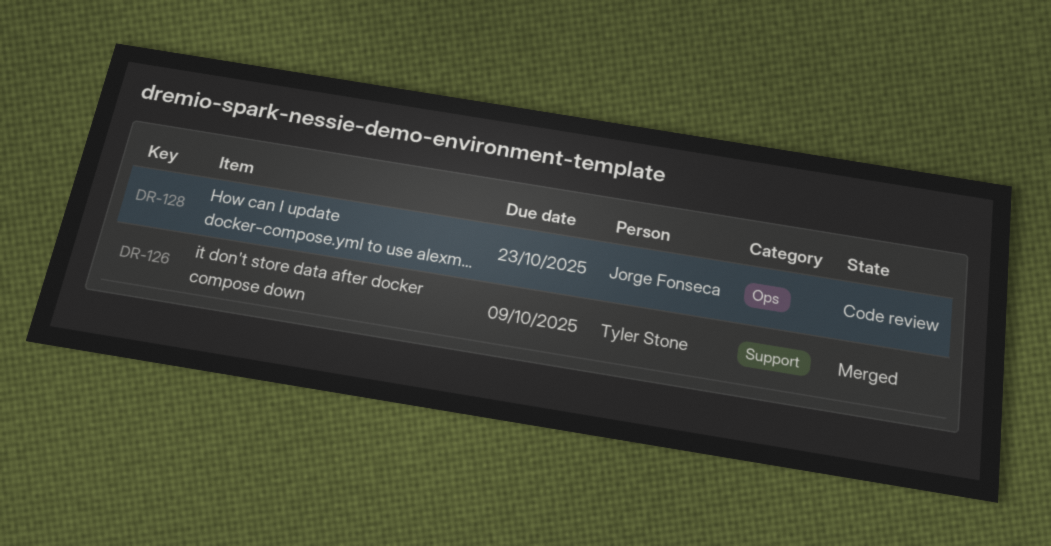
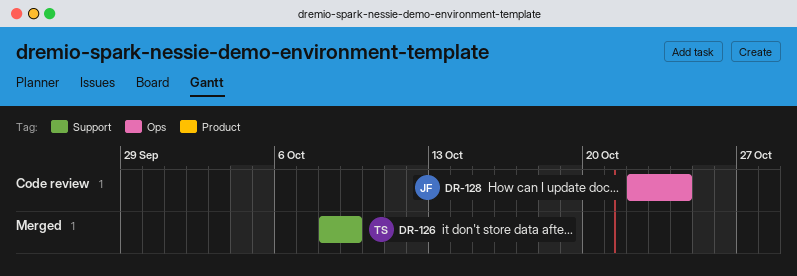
DR-128, due: Oct 23 -> Oct 24

